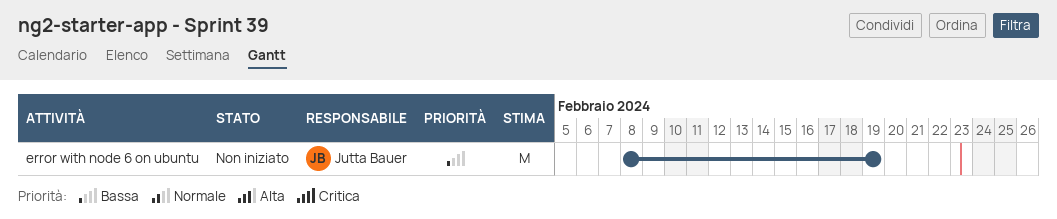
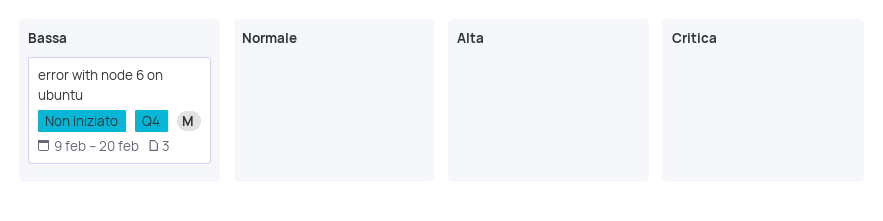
error with node 6 on ubuntu, start: Feb 8 -> Feb 9
error with node 6 on ubuntu, due: Feb 19 -> Feb 20

